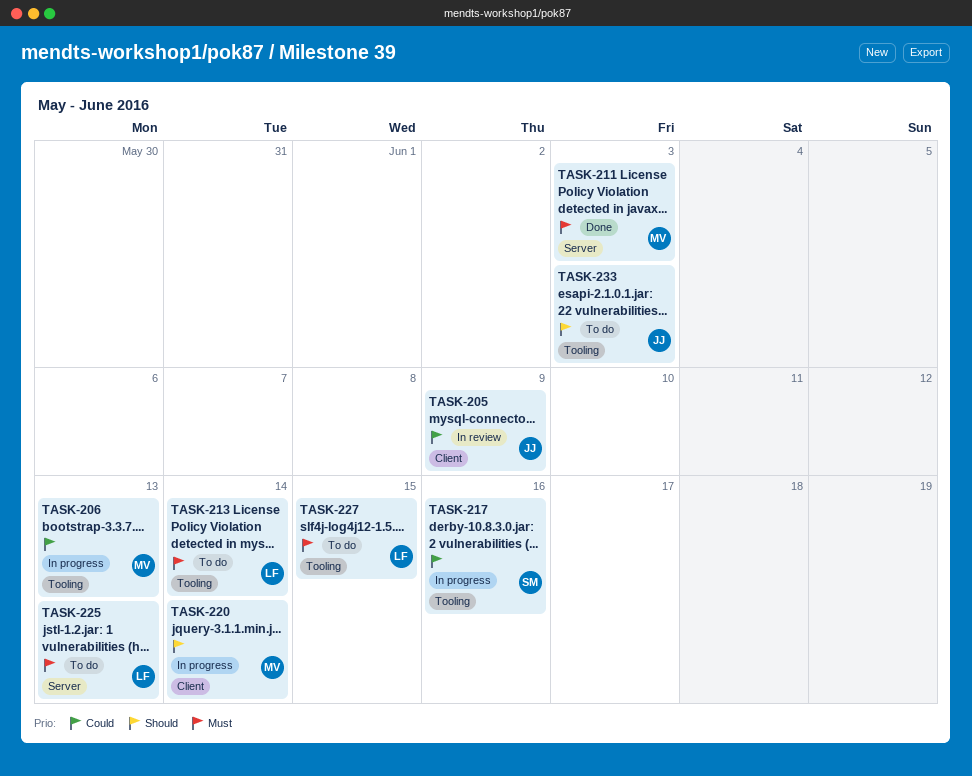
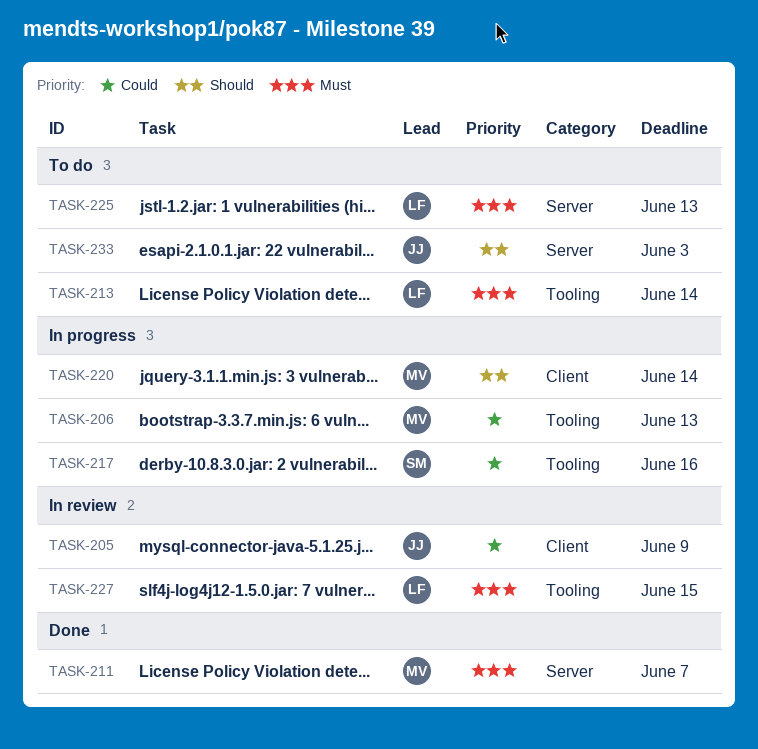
TASK-211, due: Jun 3 -> Jun 7
TASK-227, status: To do -> In review
TASK-233, label: Tooling -> Server

